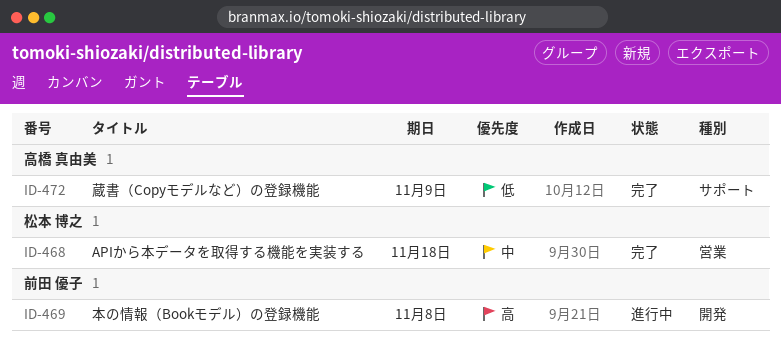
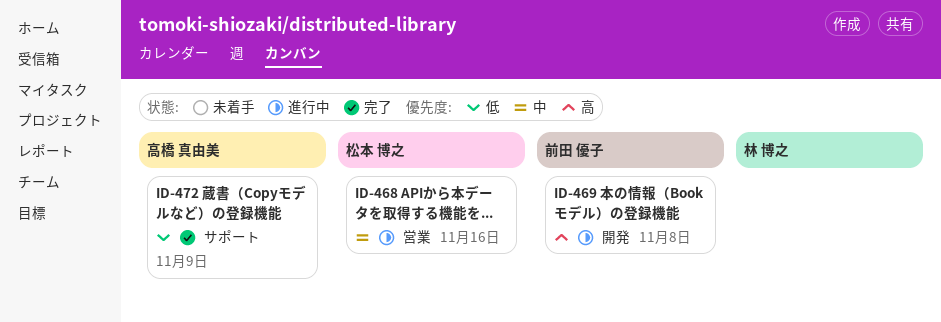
ID-468, status: 完了 -> 進行中
ID-468, due: Nov 18 -> Nov 16

